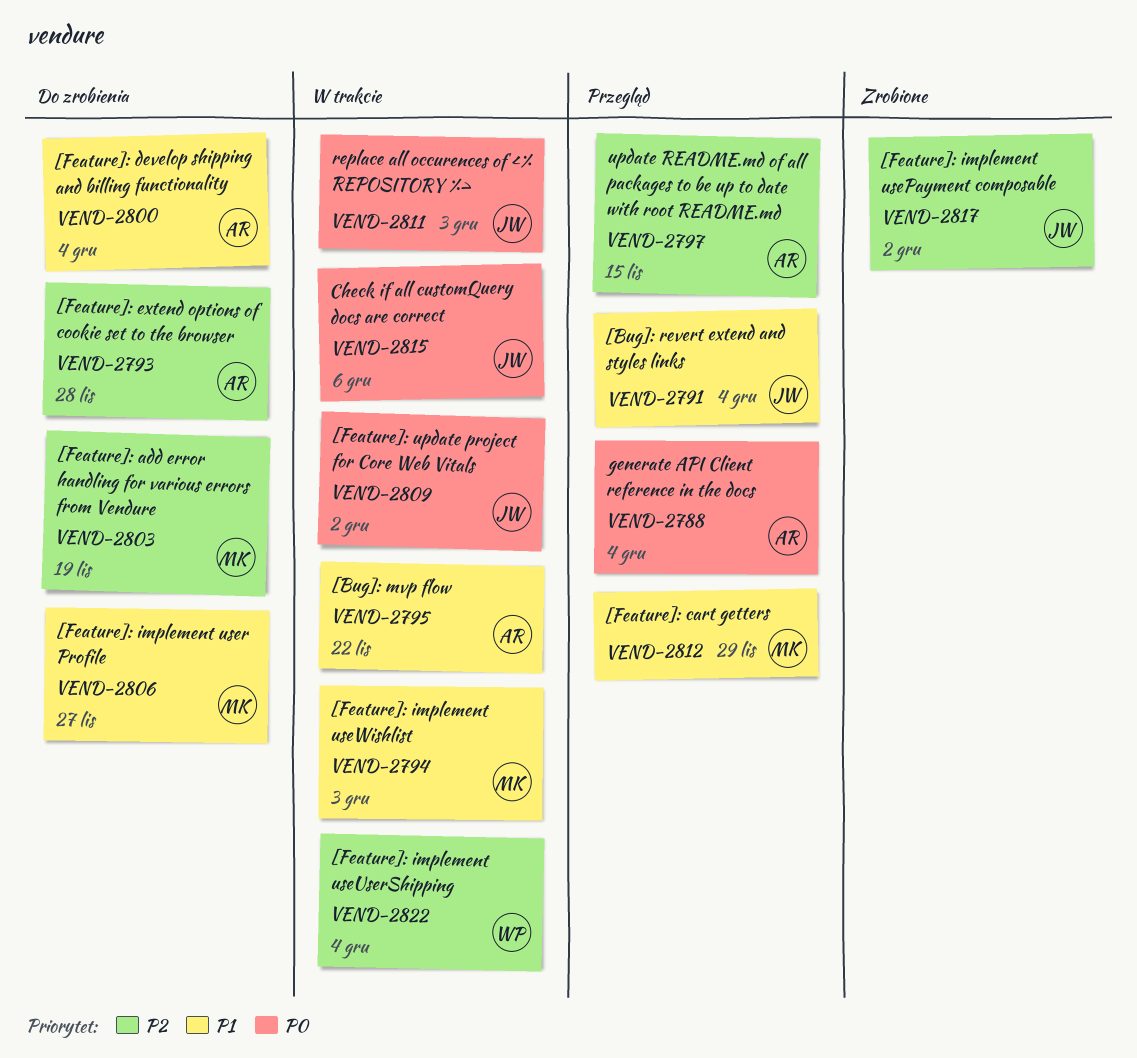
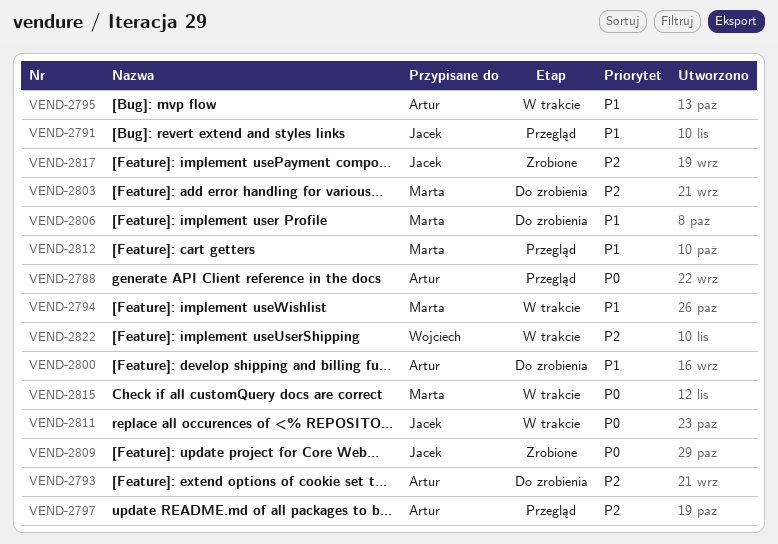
VEND-2809, status: W trakcie -> Zrobione
VEND-2815, owner: Jacek -> Marta

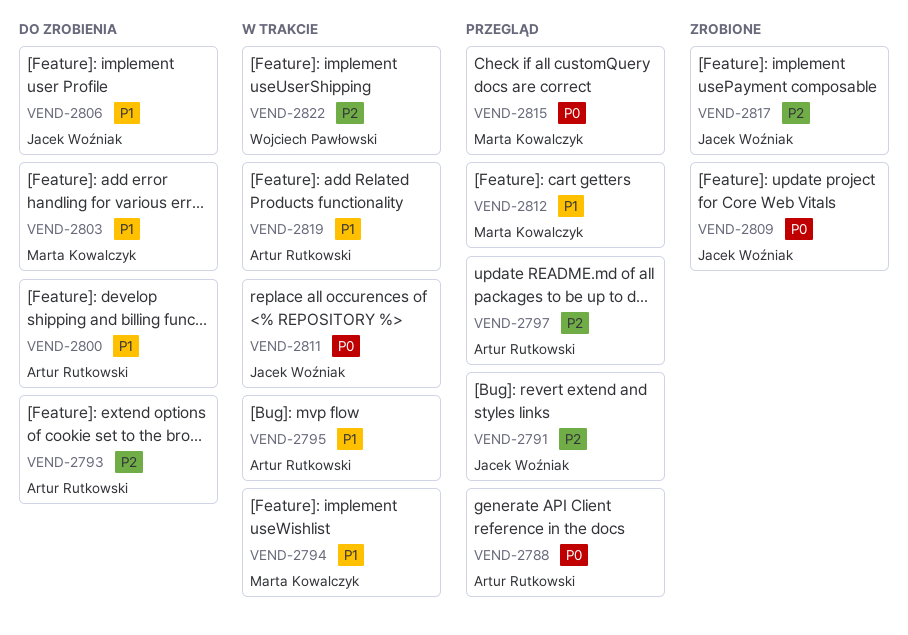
VEND-2791, priority: P1 -> P2
VEND-2803, priority: P2 -> P1
VEND-2806, owner: Marta Kowalczyk -> Jacek Woźniak
VEND-2815, status: W trakcie -> Przegląd
VEND-2819: none -> present

